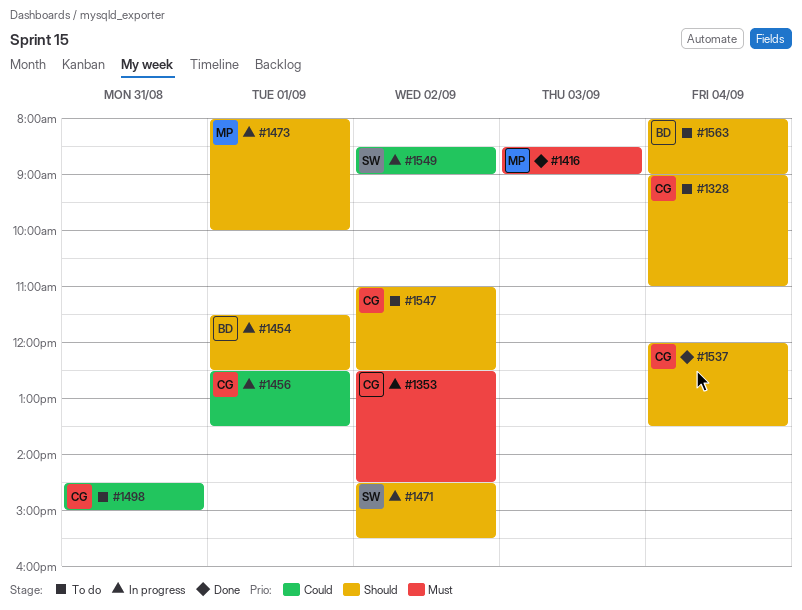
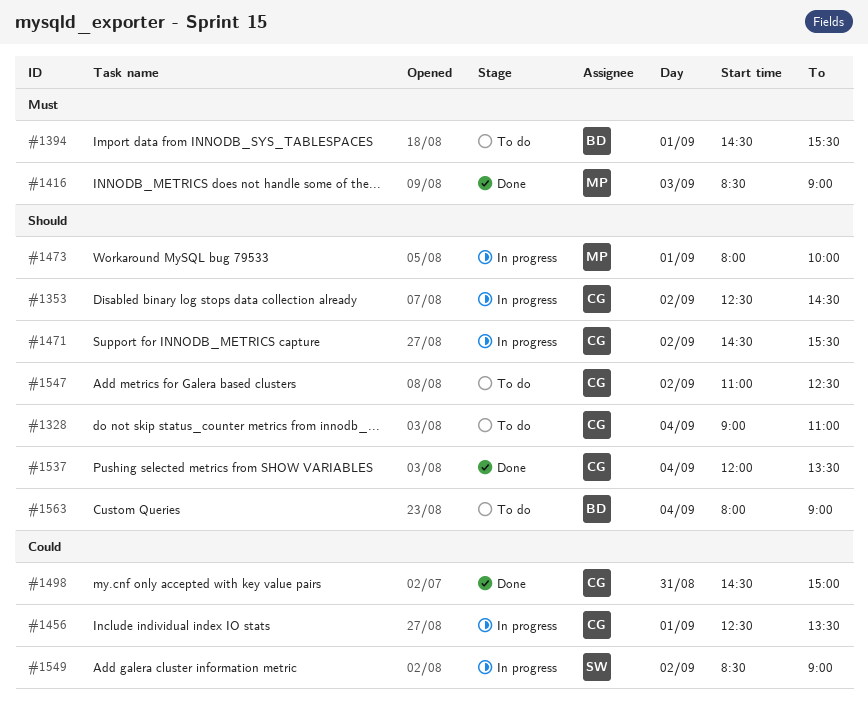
#1353, priority: Must -> Should
#1394: none -> present
#1454: present -> none
#1471, owner: SW -> CG
#1498, status: To do -> Done

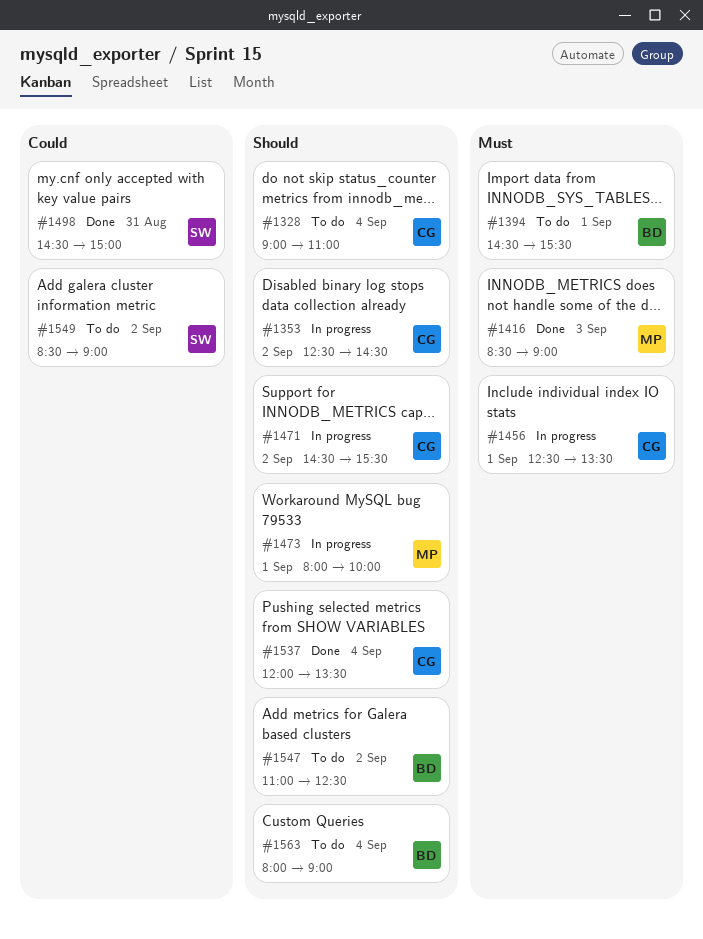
#1456, priority: Could -> Must
#1498, owner: CG -> SW
#1547, owner: CG -> BD
#1549, status: In progress -> To do

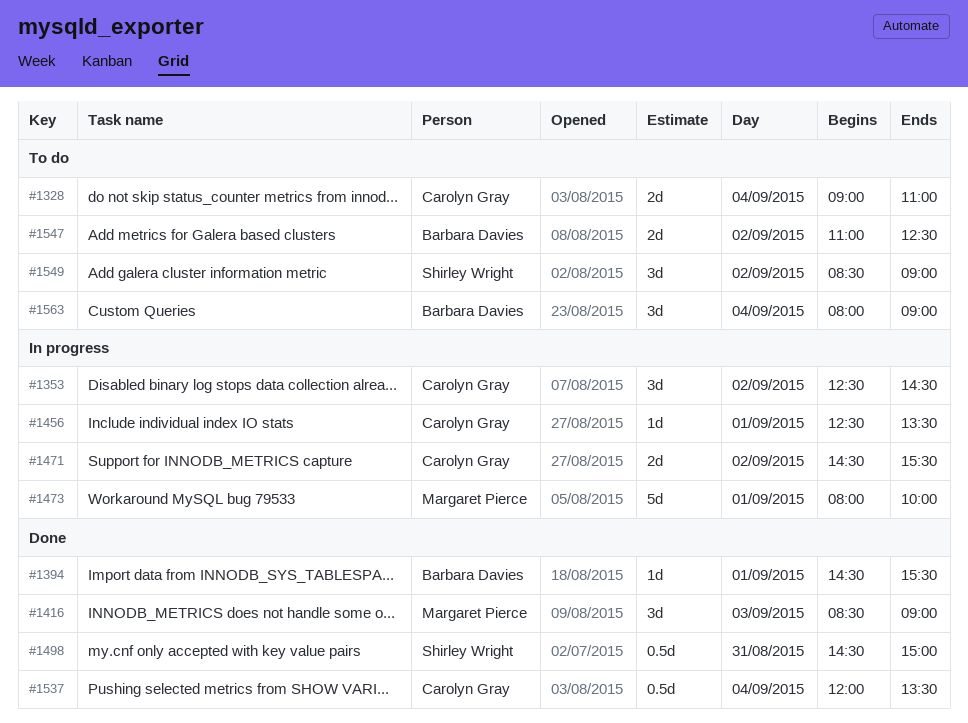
#1394, status: To do -> Done

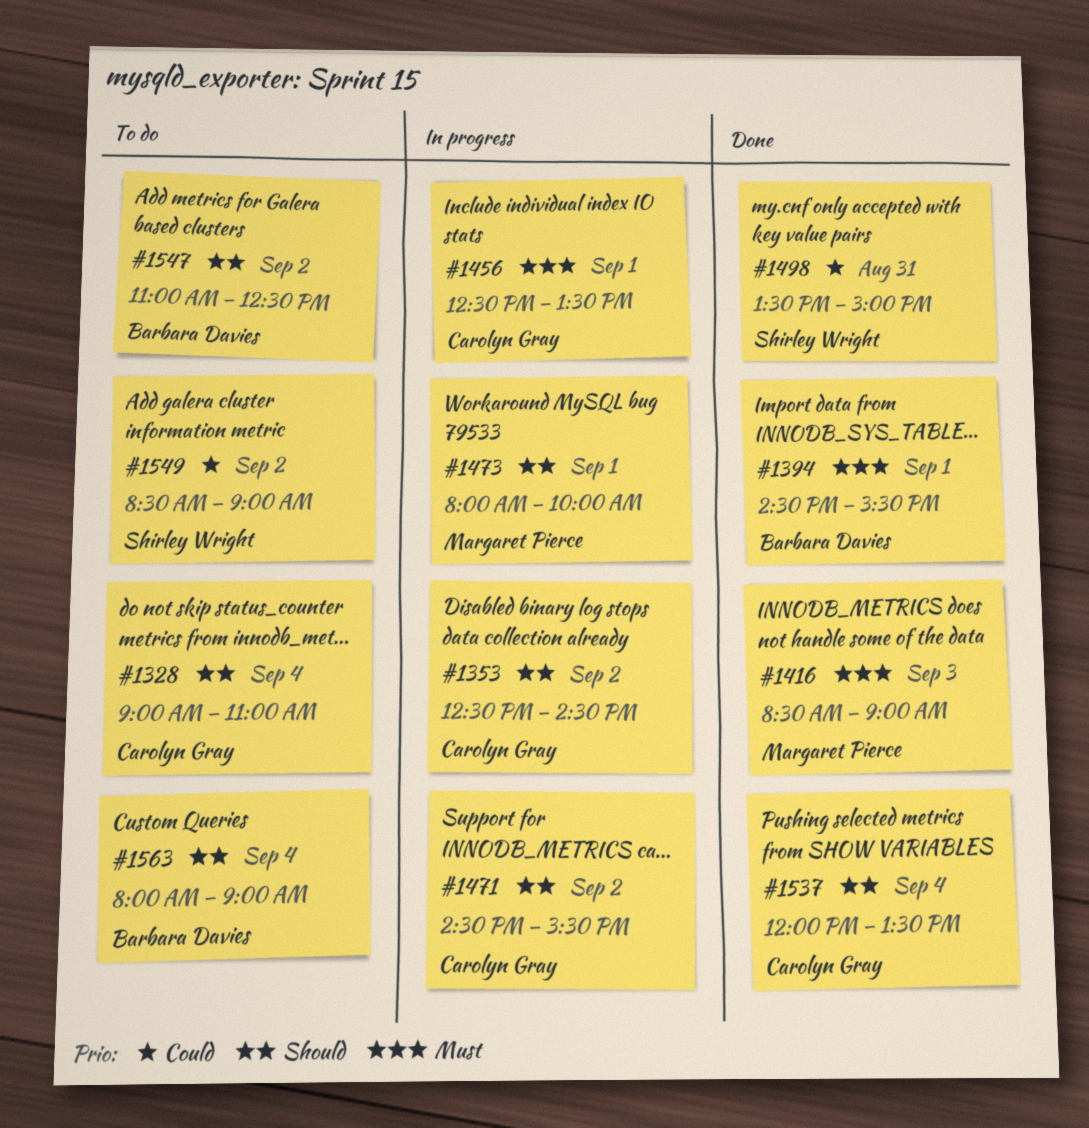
#1498, begins: 14:30 -> 13:30

